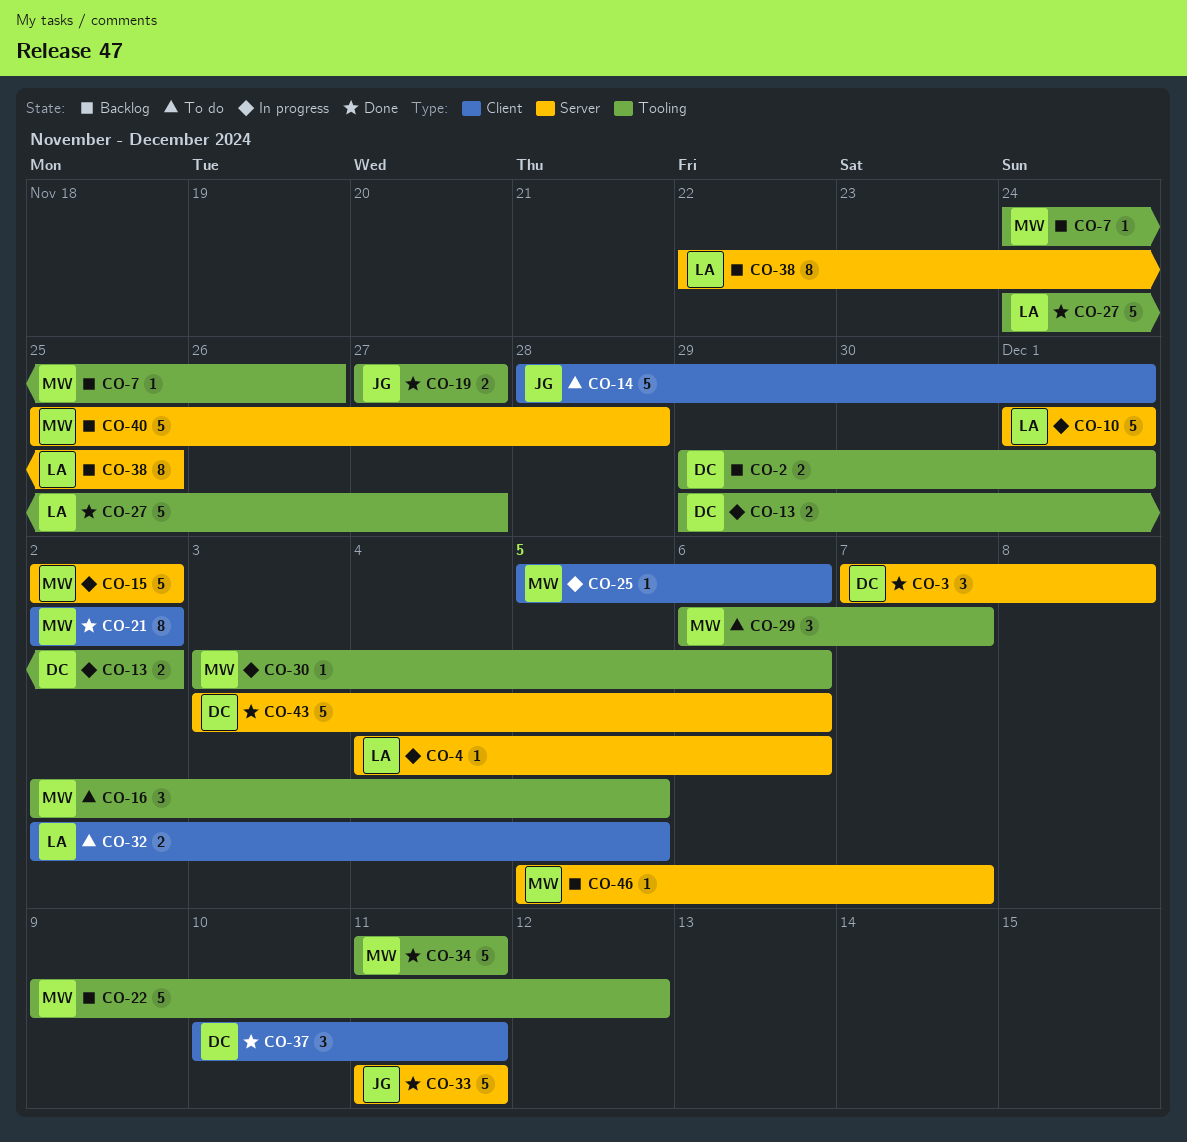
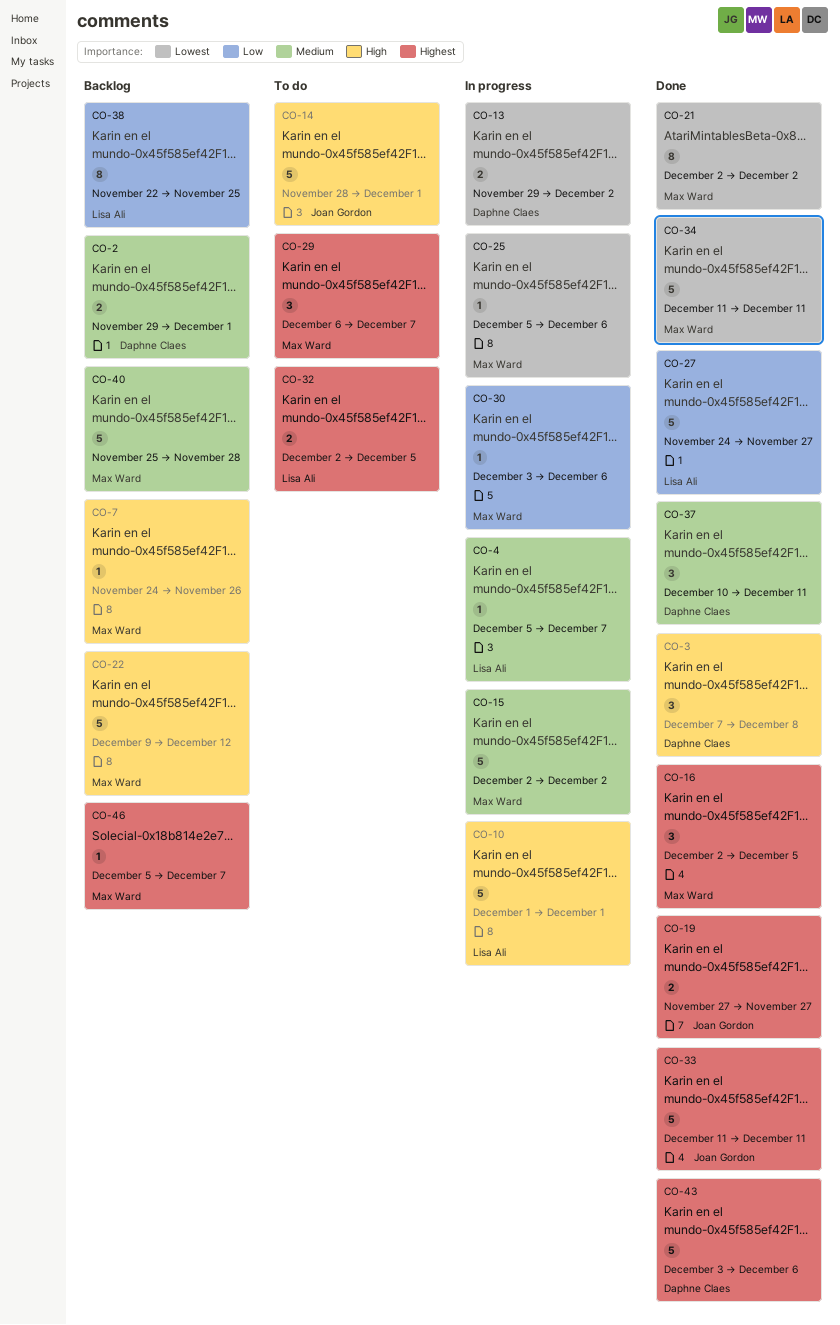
CO-4, start: Dec 4 -> Dec 5
CO-4, due: Dec 6 -> Dec 7
CO-16, status: To do -> Done

